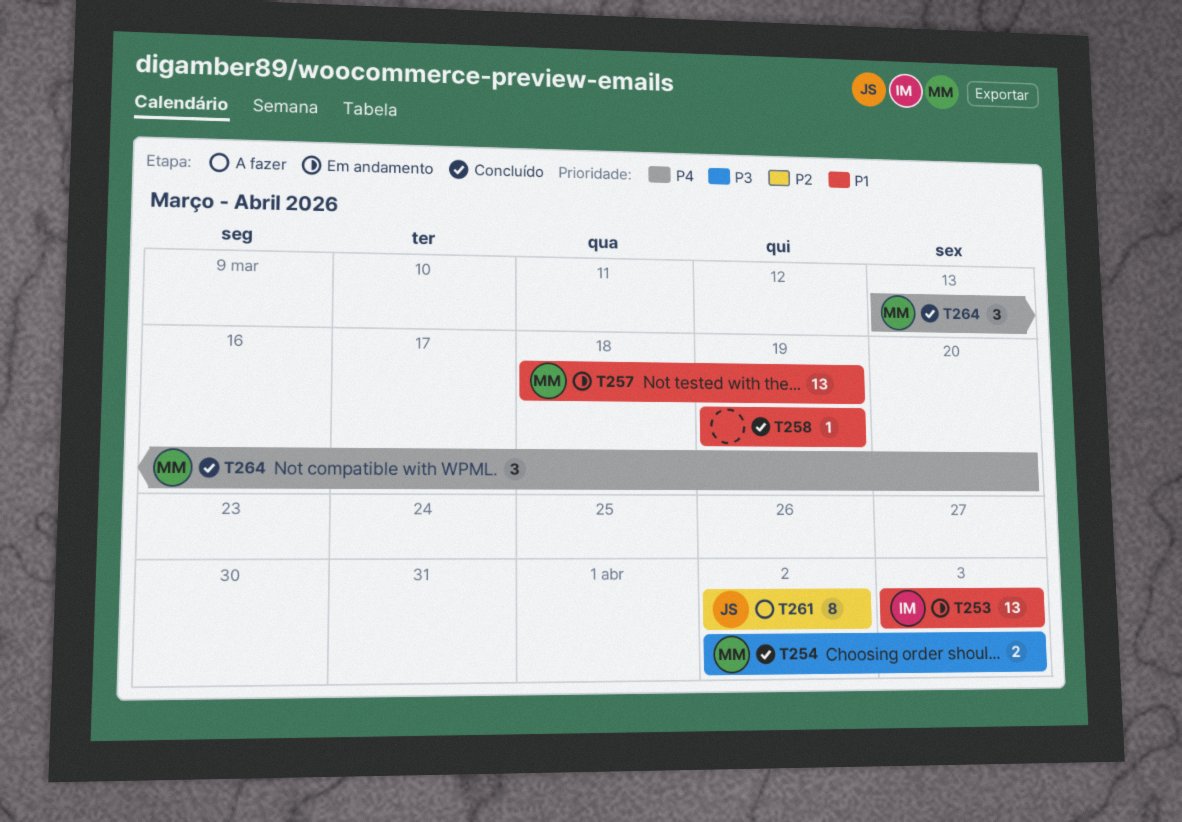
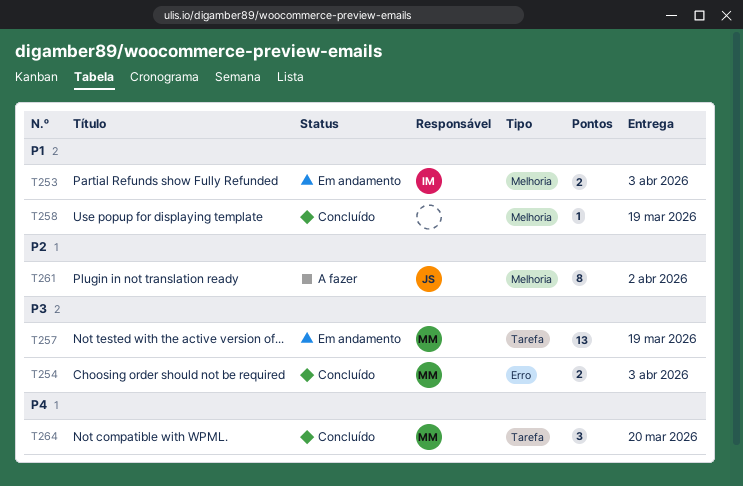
T253, estimate: 13 -> 2
T257, priority: P1 -> P3

